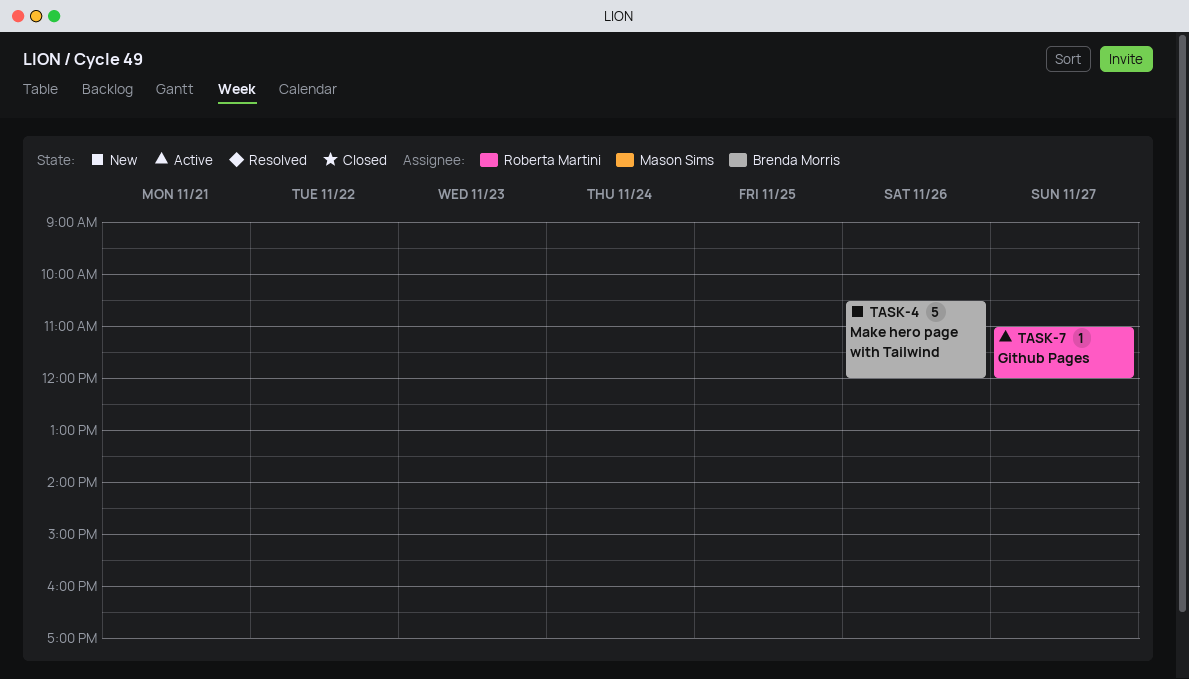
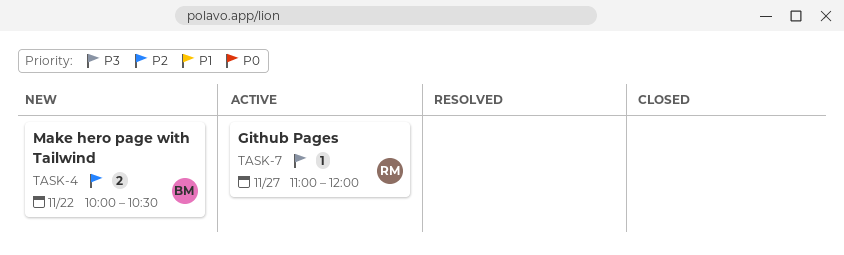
TASK-4, estimate: 5 -> 2
TASK-4, day: Nov 26 -> Nov 22
TASK-4, begins: 10:30 -> 10:00
TASK-4, ends: 12:00 -> 10:30

